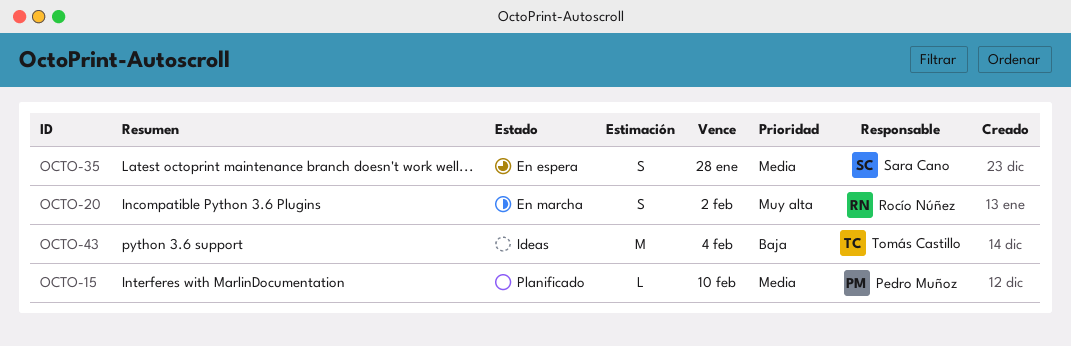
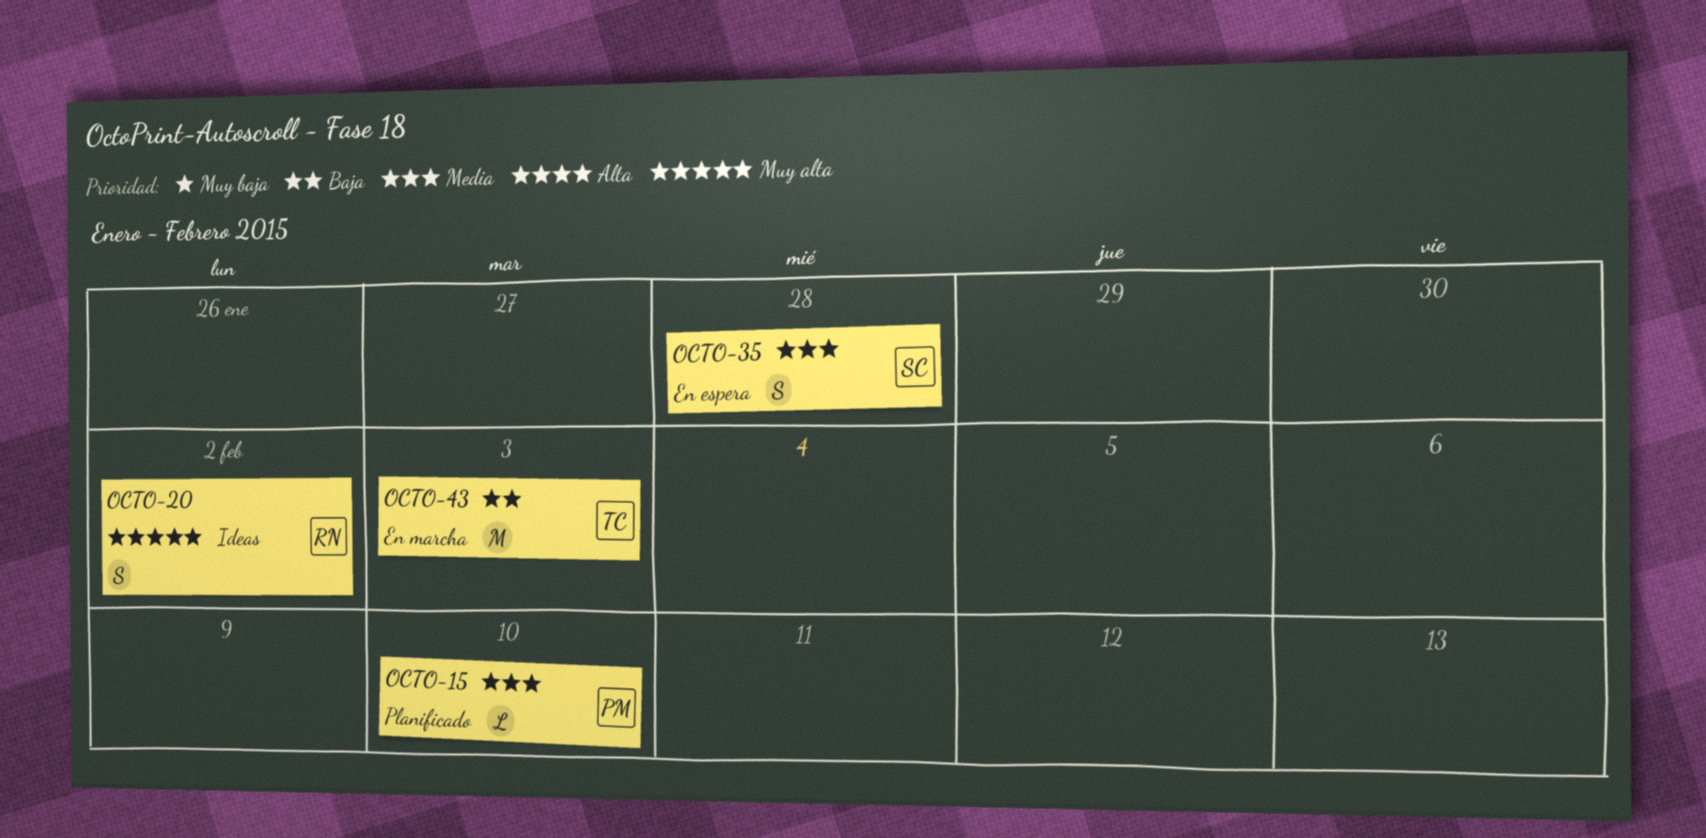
OCTO-20, status: En marcha -> Ideas
OCTO-43, status: Ideas -> En marcha
OCTO-43, due: Feb 4 -> Feb 3

